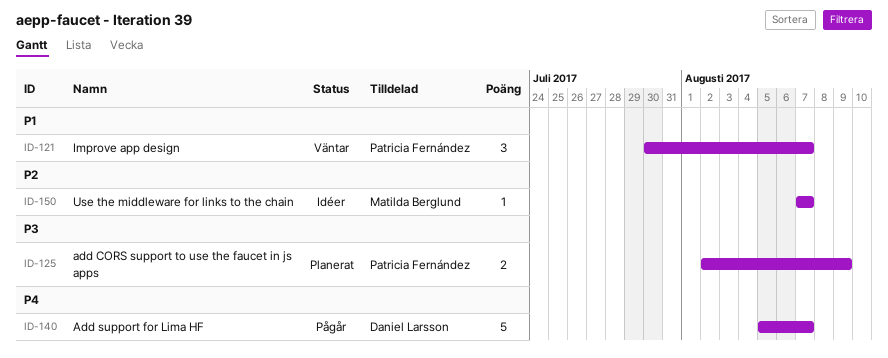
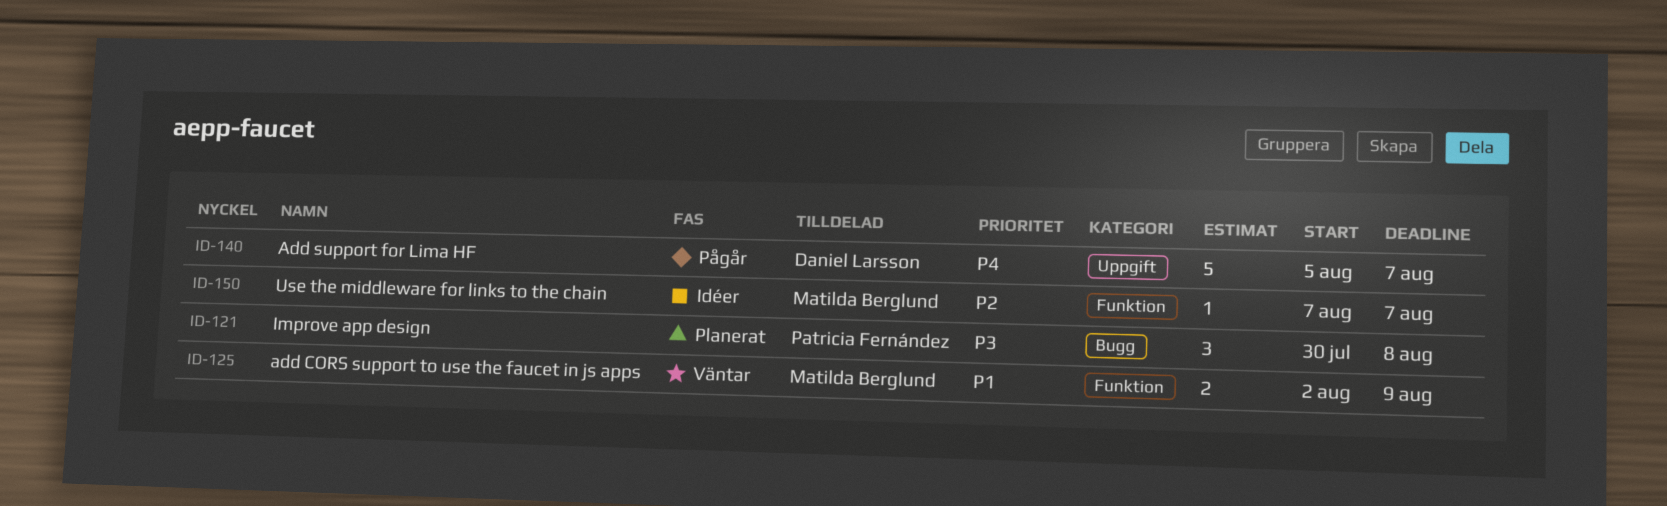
ID-121, status: Väntar -> Planerat
ID-121, priority: P1 -> P3
ID-121, due: Aug 7 -> Aug 8
ID-125, status: Planerat -> Väntar
ID-125, owner: Patricia Fernández -> Matilda Berglund
ID-125, priority: P3 -> P1

